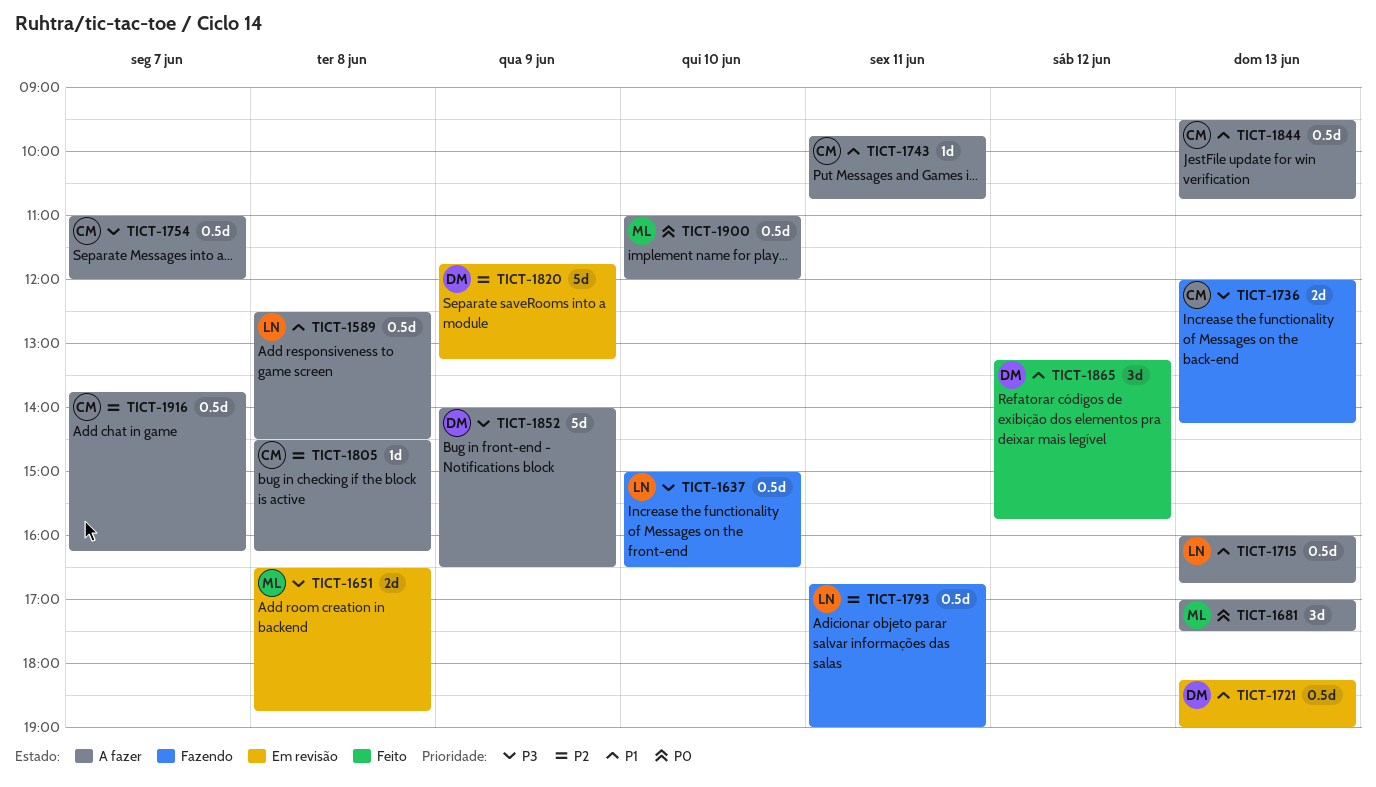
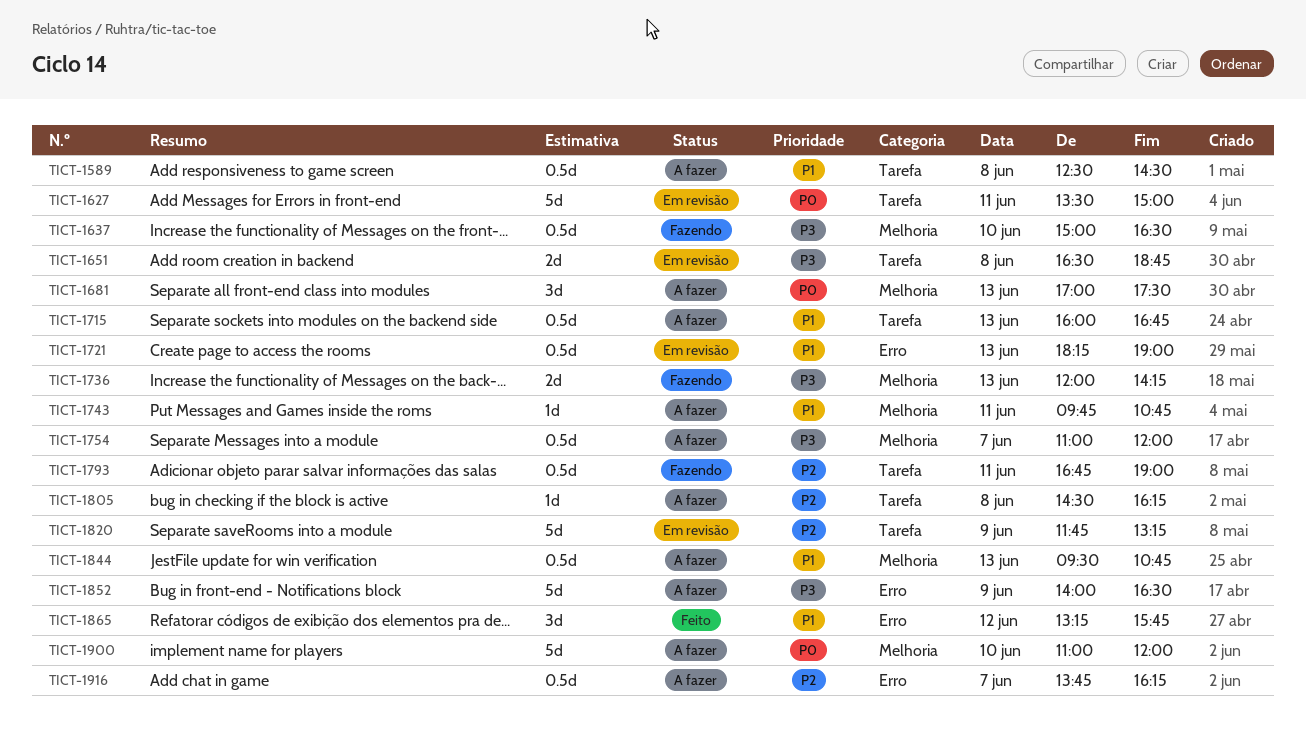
TICT-1627: none -> present
TICT-1900, estimate: 0.5d -> 5d

